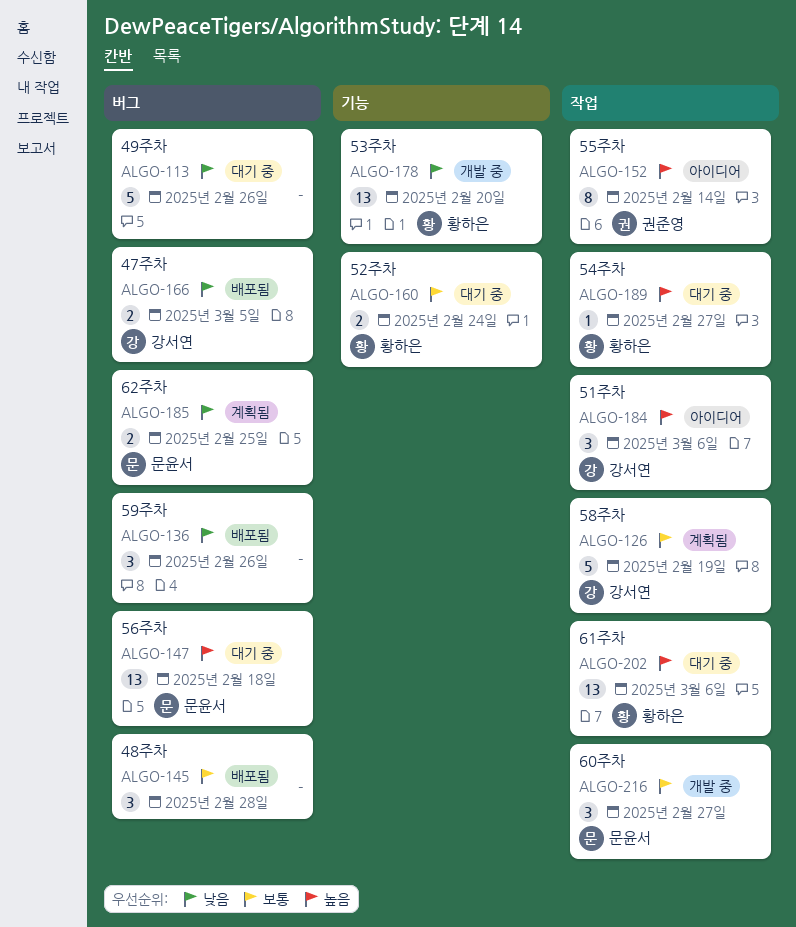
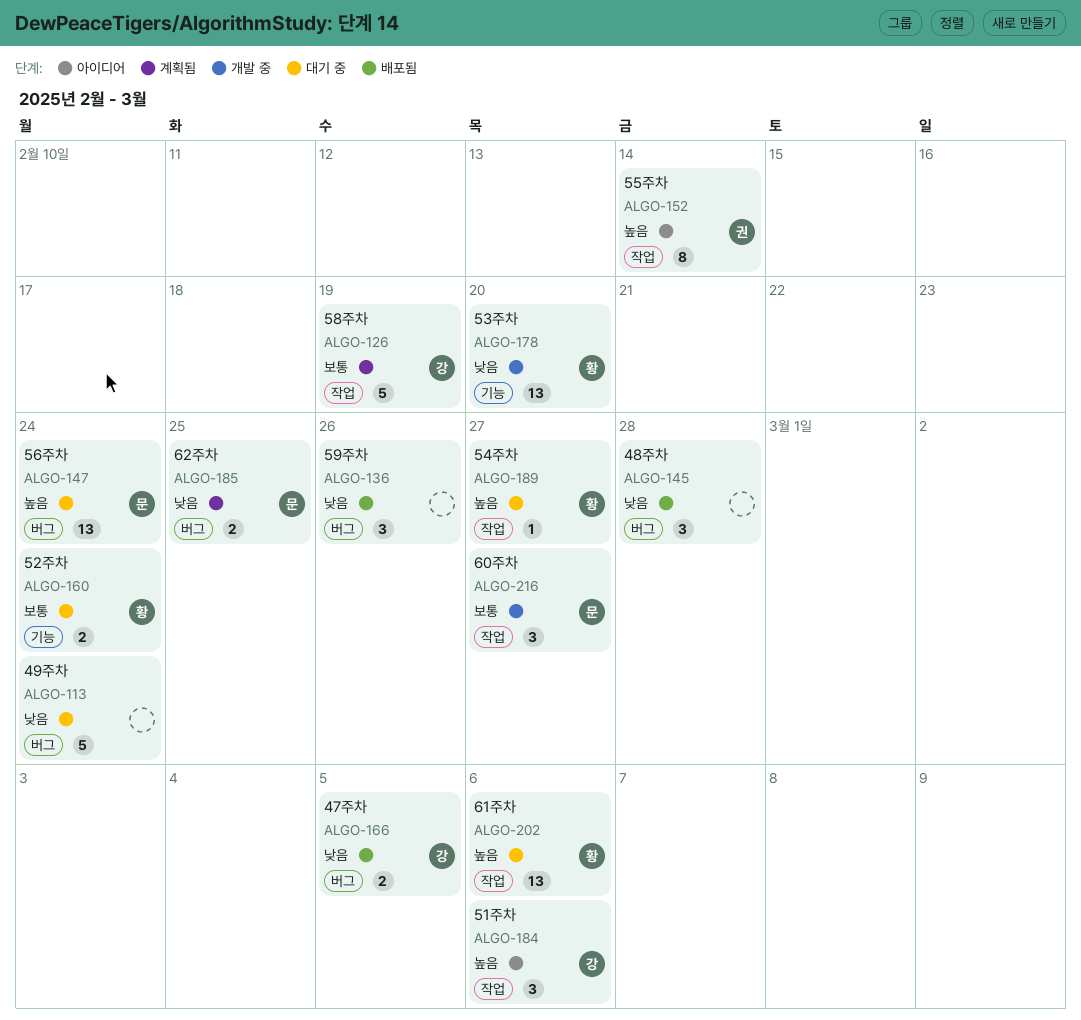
ALGO-113, due: Feb 26 -> Feb 24
ALGO-145, priority: 보통 -> 낮음
ALGO-147, due: Feb 18 -> Feb 24

